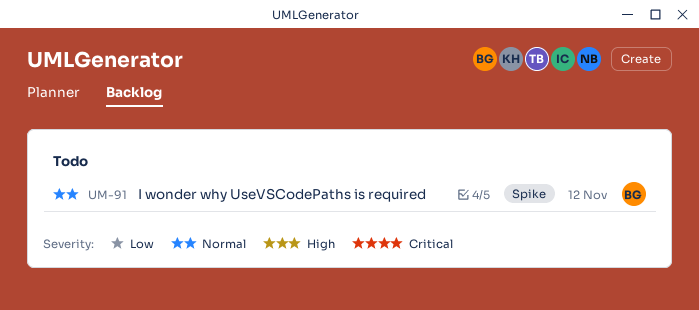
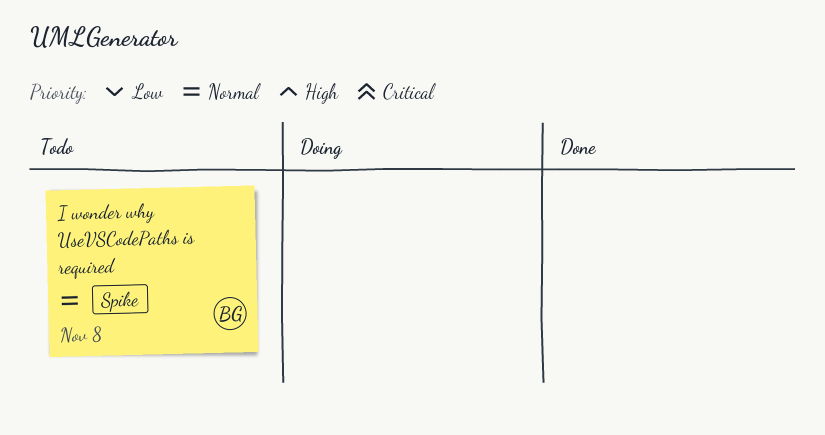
I wonder why UseVSCodePaths is required, due: Nov 12 -> Nov 8

